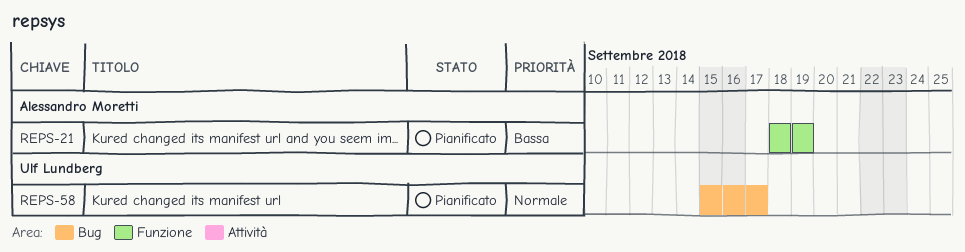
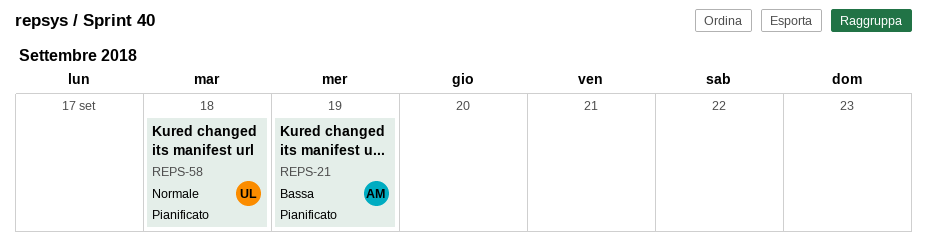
REPS-58, due: Sep 17 -> Sep 18

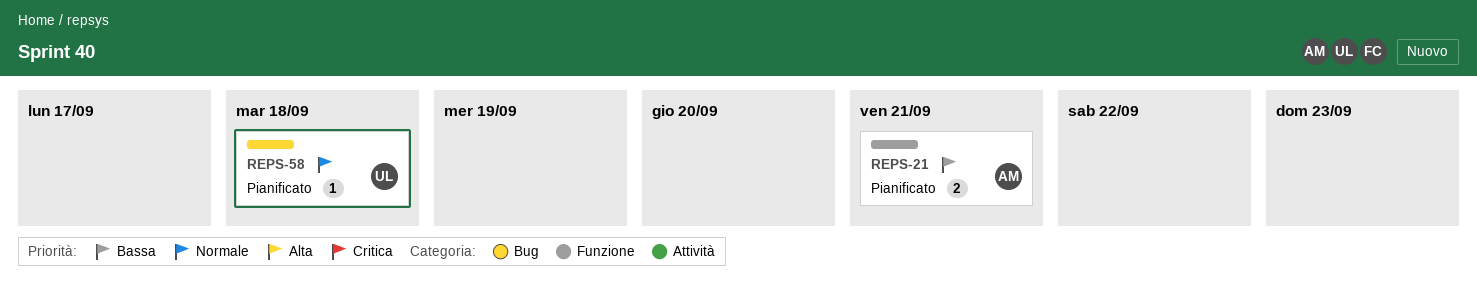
REPS-21, due: Sep 19 -> Sep 21

